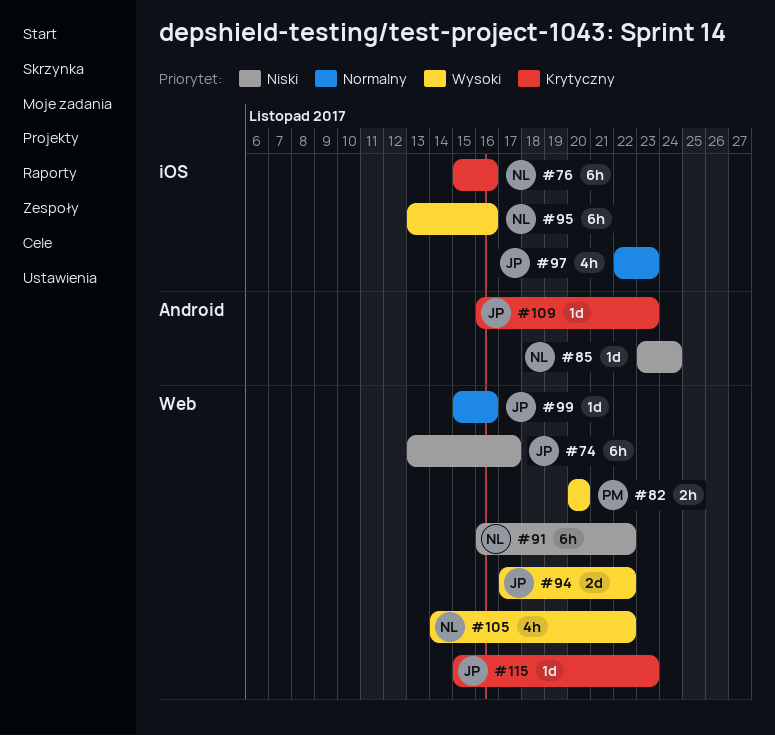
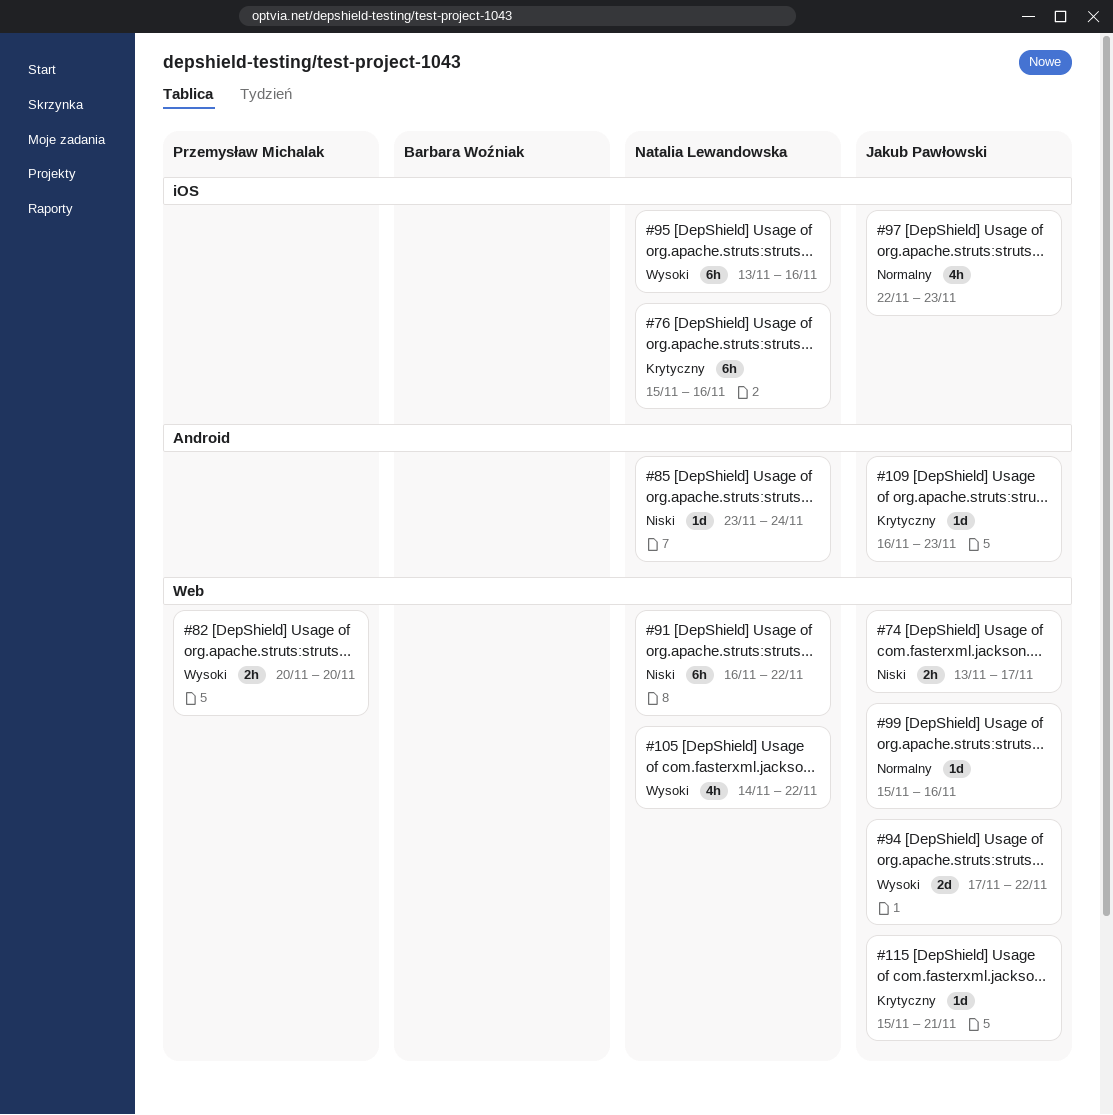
#74, estimate: 6h -> 2h
#115, due: Nov 23 -> Nov 21

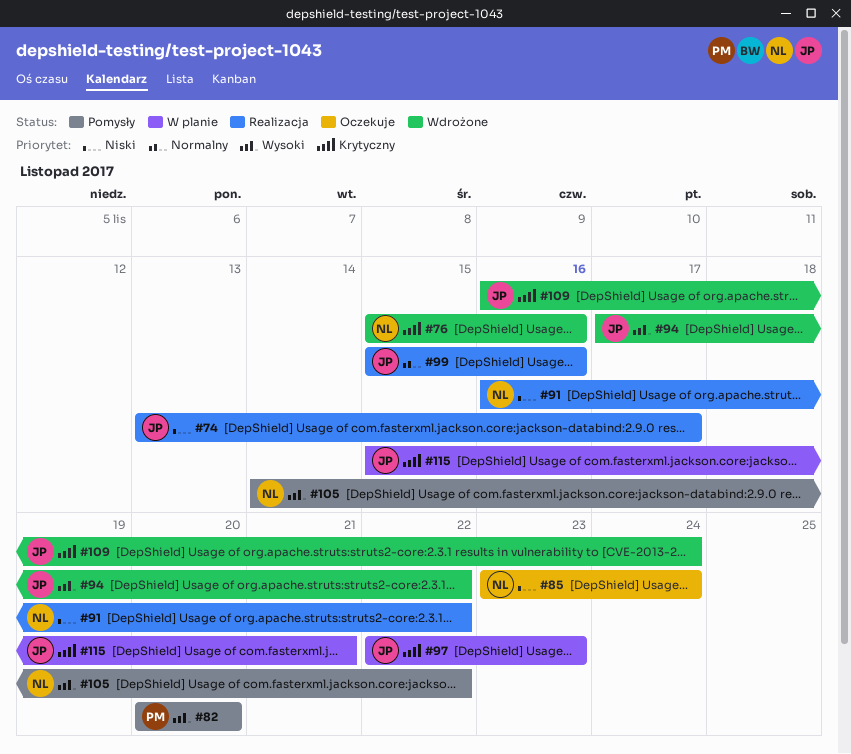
#95: present -> none
#97, priority: Normalny -> Krytyczny
#109, due: Nov 23 -> Nov 24

